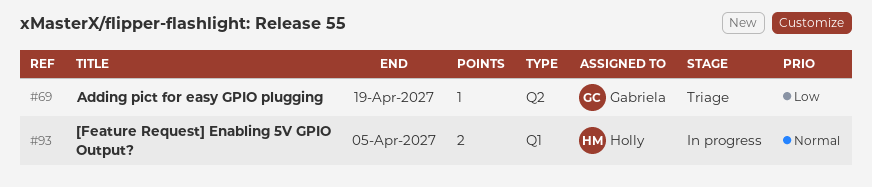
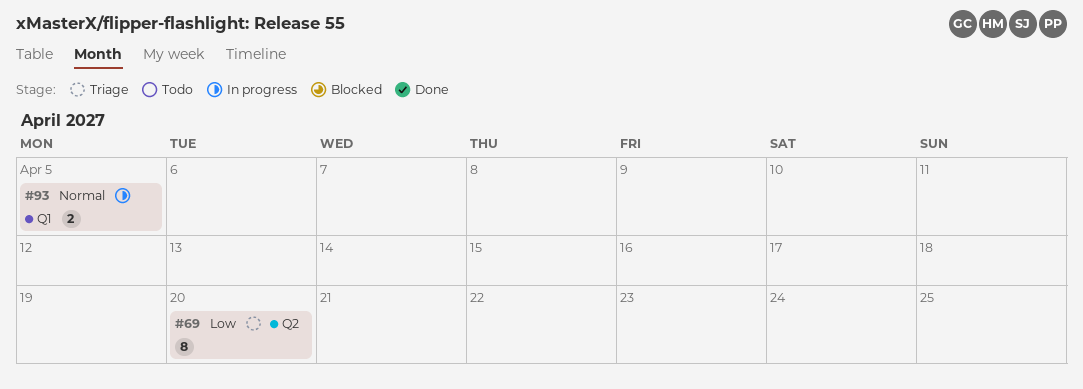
#69, estimate: 1 -> 8
#69, due: Apr 19 -> Apr 20

